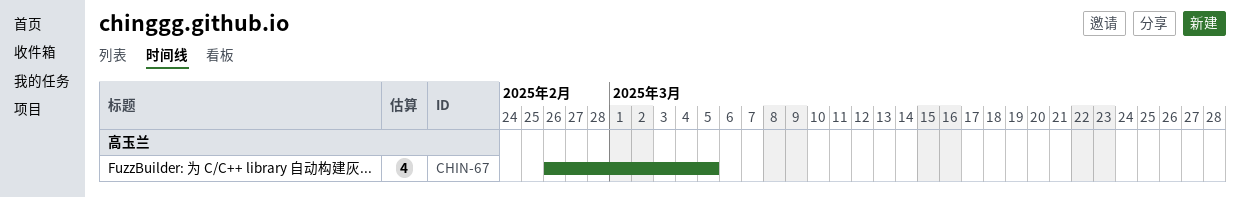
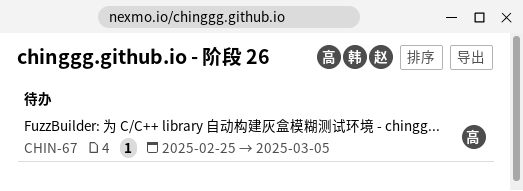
CHIN-67, estimate: 4 -> 1
CHIN-67, start: Feb 26 -> Feb 25

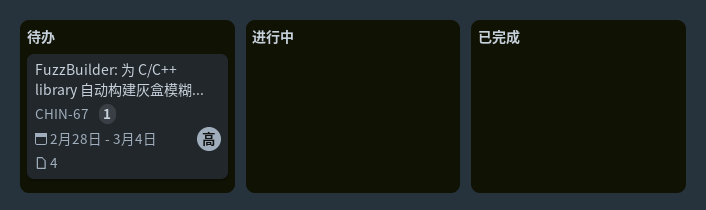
CHIN-67, start: Feb 25 -> Feb 28
CHIN-67, due: Mar 5 -> Mar 4

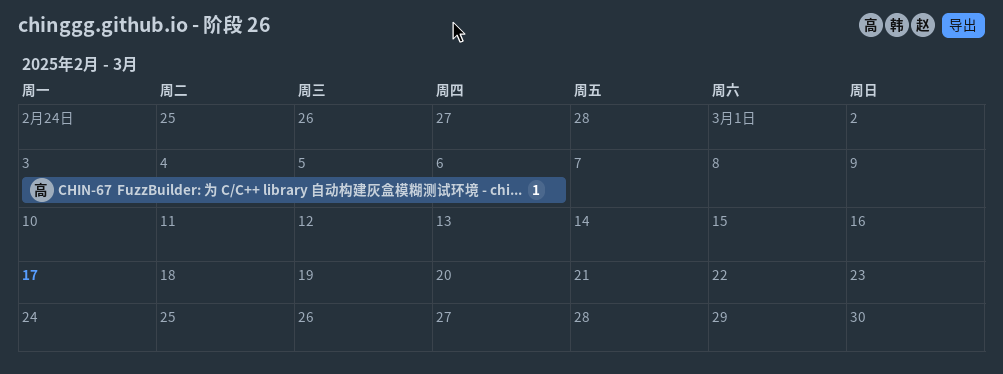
CHIN-67, start: Feb 28 -> Mar 3
CHIN-67, due: Mar 4 -> Mar 6

